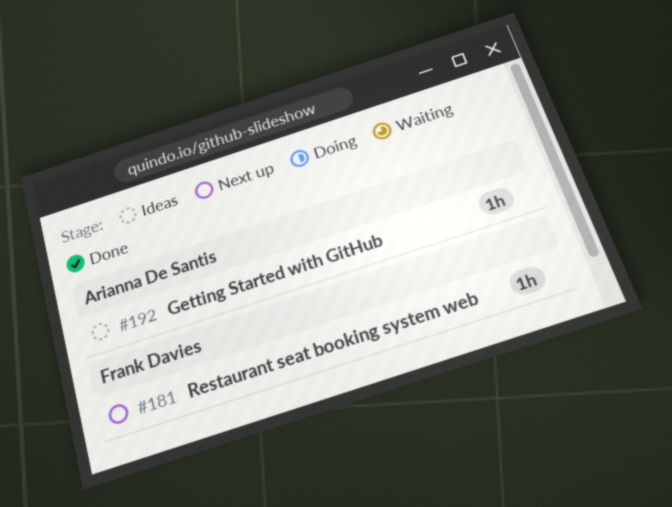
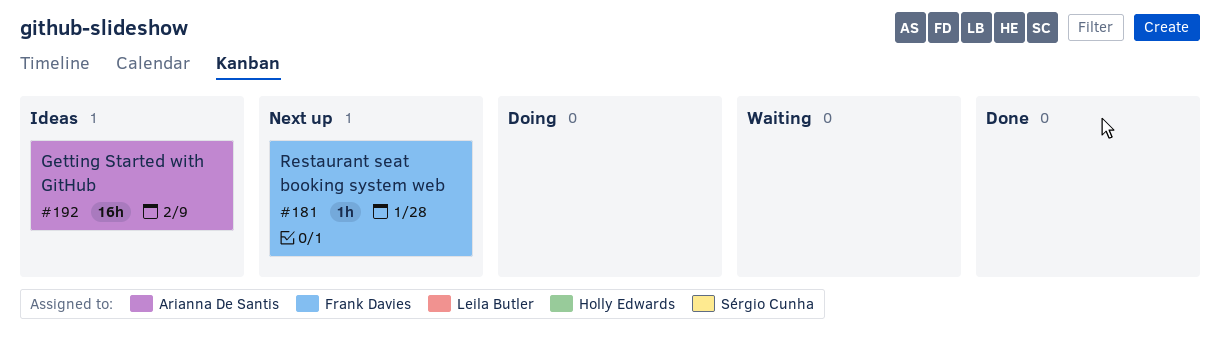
#192, estimate: 1h -> 16h

